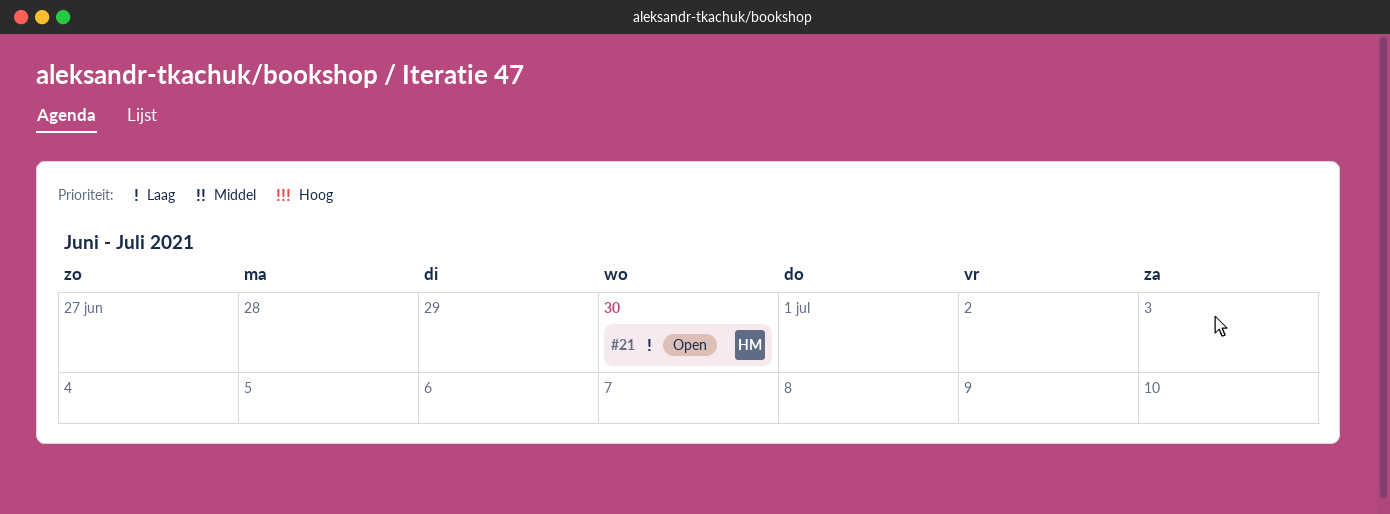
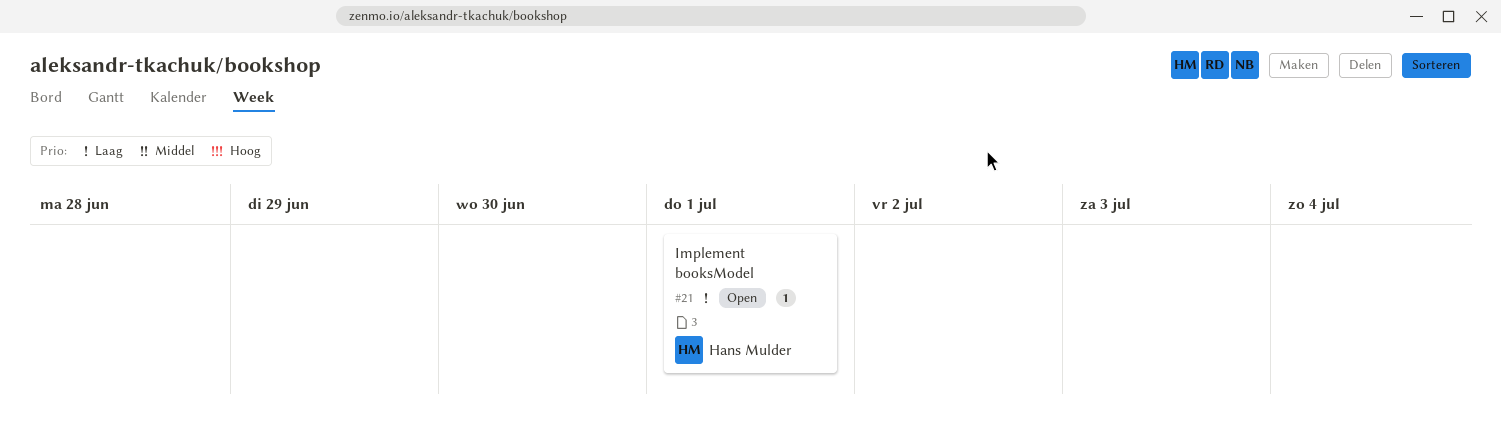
#21, due: Jun 30 -> Jul 1

